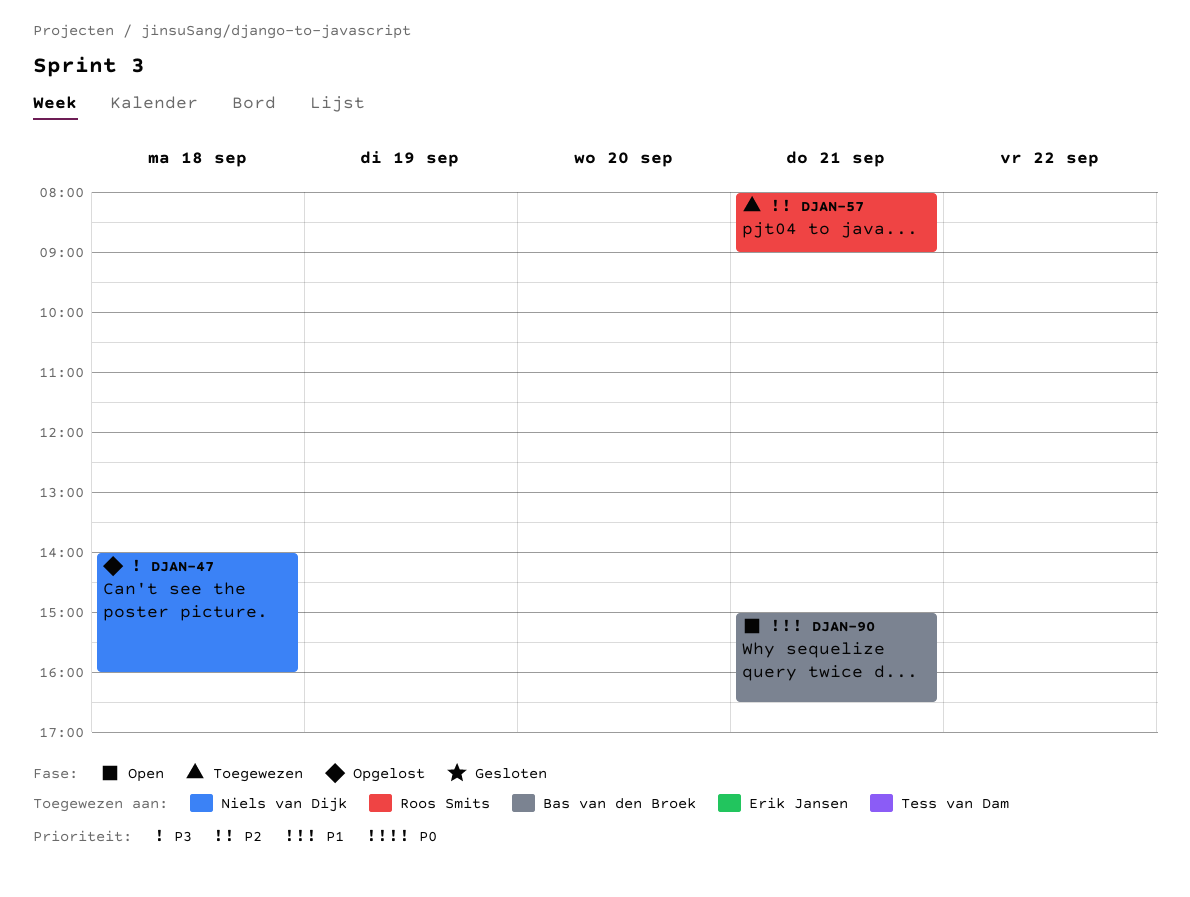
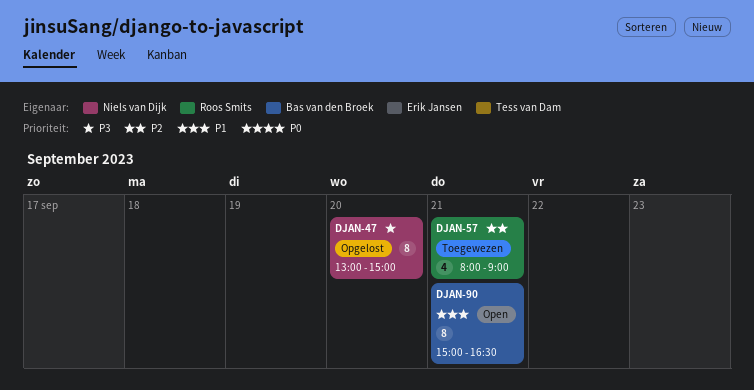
DJAN-47, day: Sep 18 -> Sep 20
DJAN-47, begins: 14:00 -> 13:00
DJAN-47, ends: 16:00 -> 15:00

